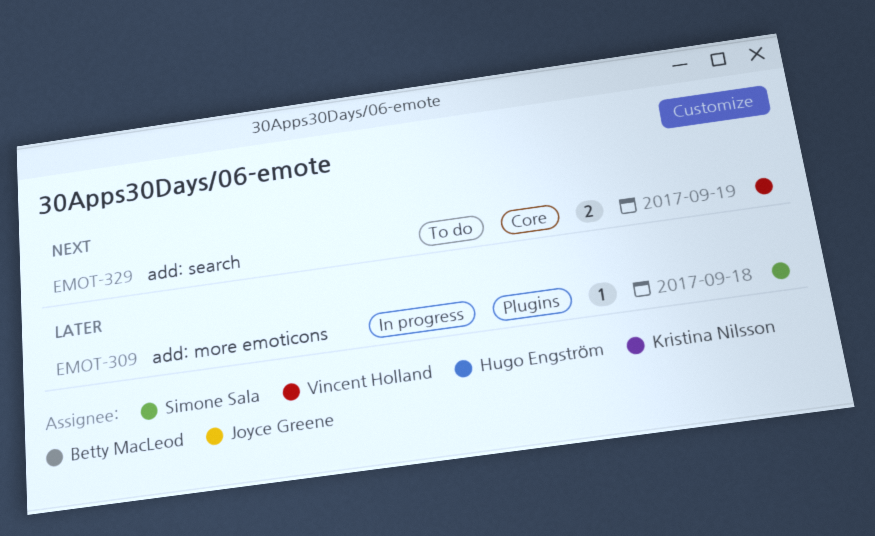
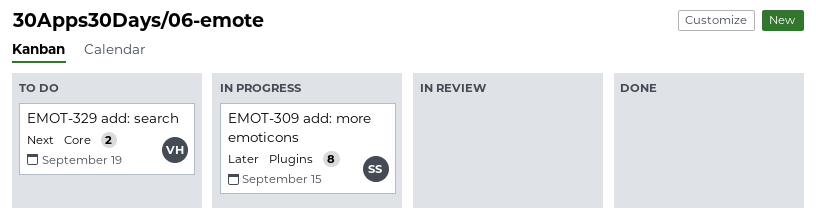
EMOT-309, estimate: 1 -> 8
EMOT-309, due: Sep 18 -> Sep 15

